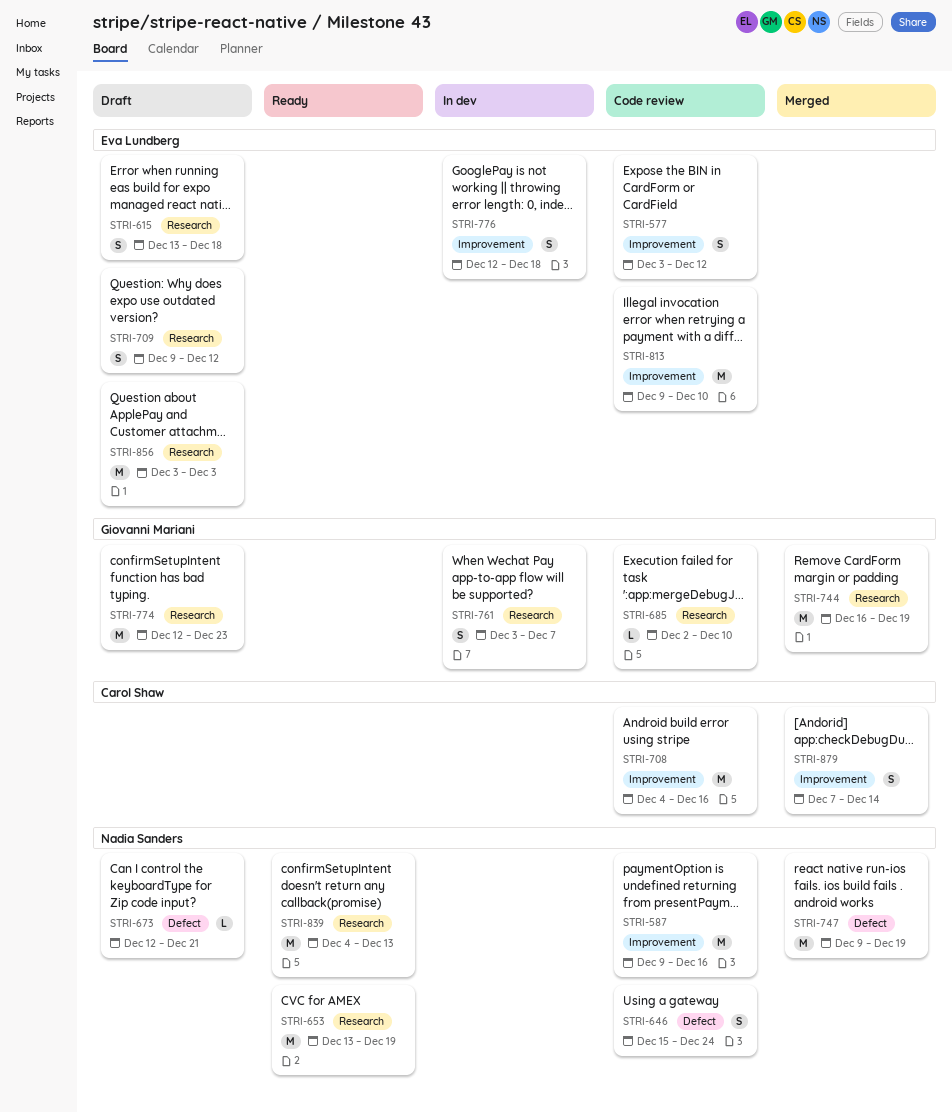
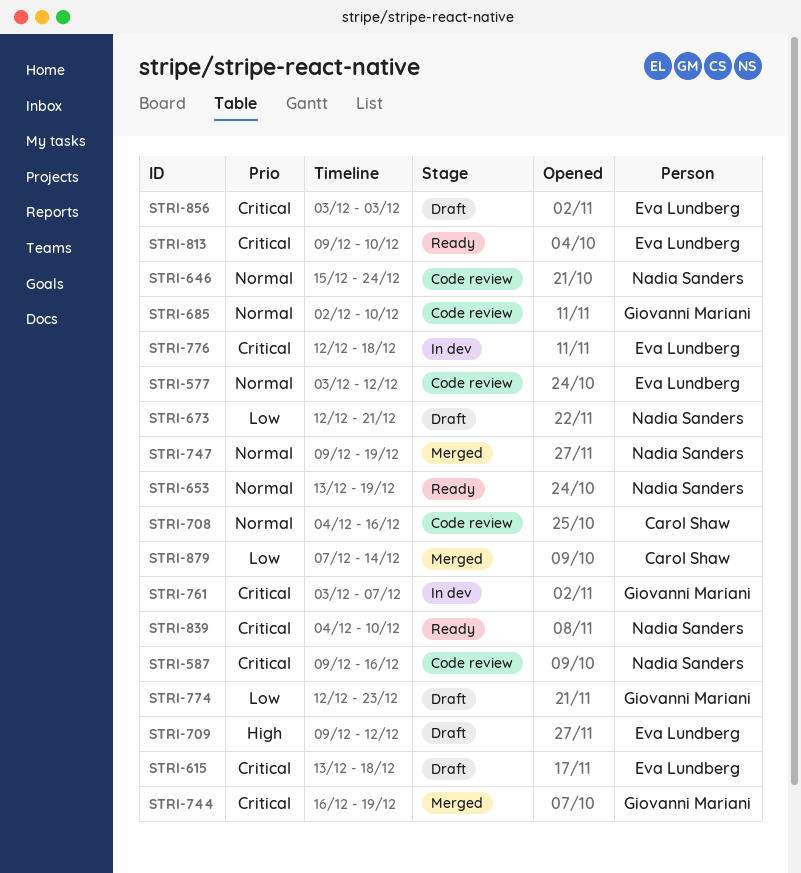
STRI-813, status: Code review -> Ready
STRI-839, due: Dec 13 -> Dec 10

